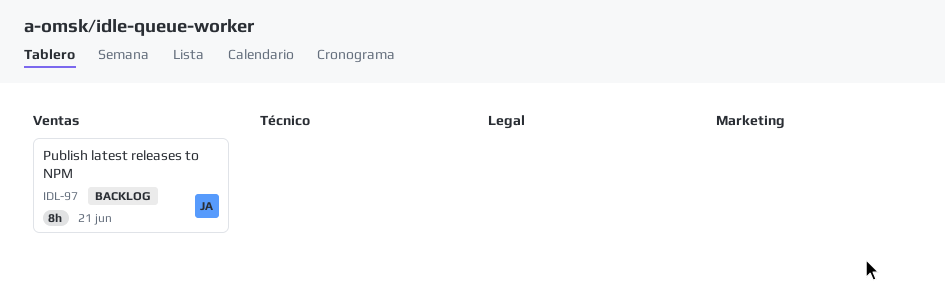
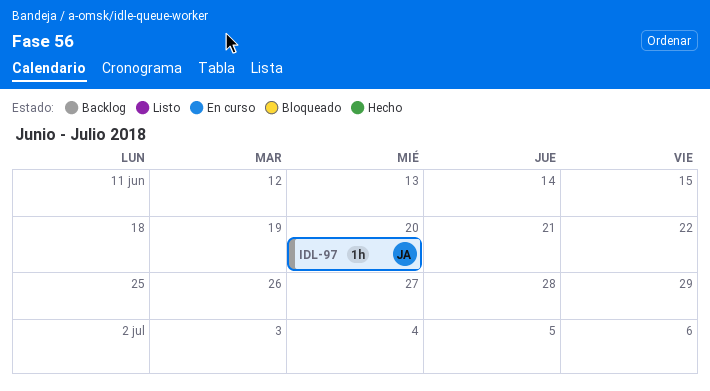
IDL-97, estimate: 8h -> 1h
IDL-97, due: Jun 21 -> Jun 20

